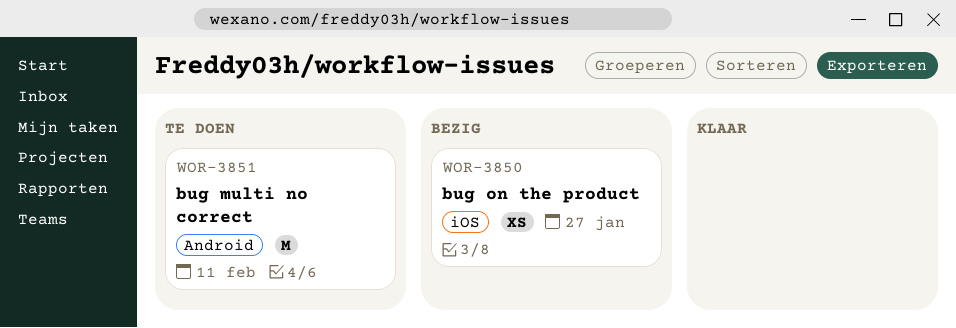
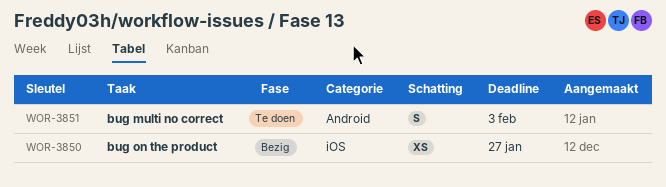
WOR-3851, estimate: M -> S
WOR-3851, due: Feb 11 -> Feb 3

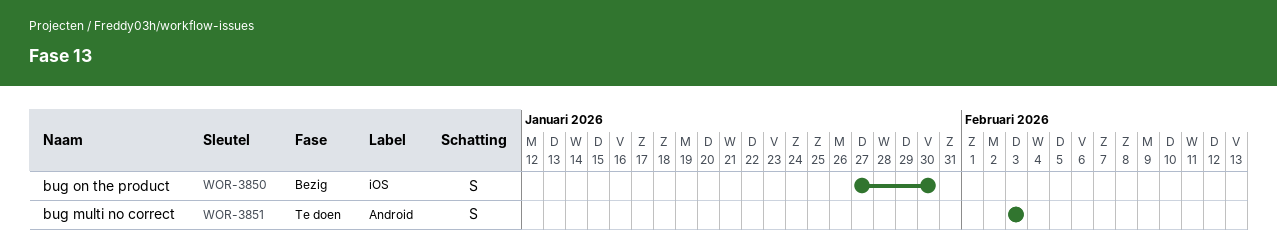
WOR-3850, estimate: XS -> S
WOR-3850, due: Jan 27 -> Jan 30

